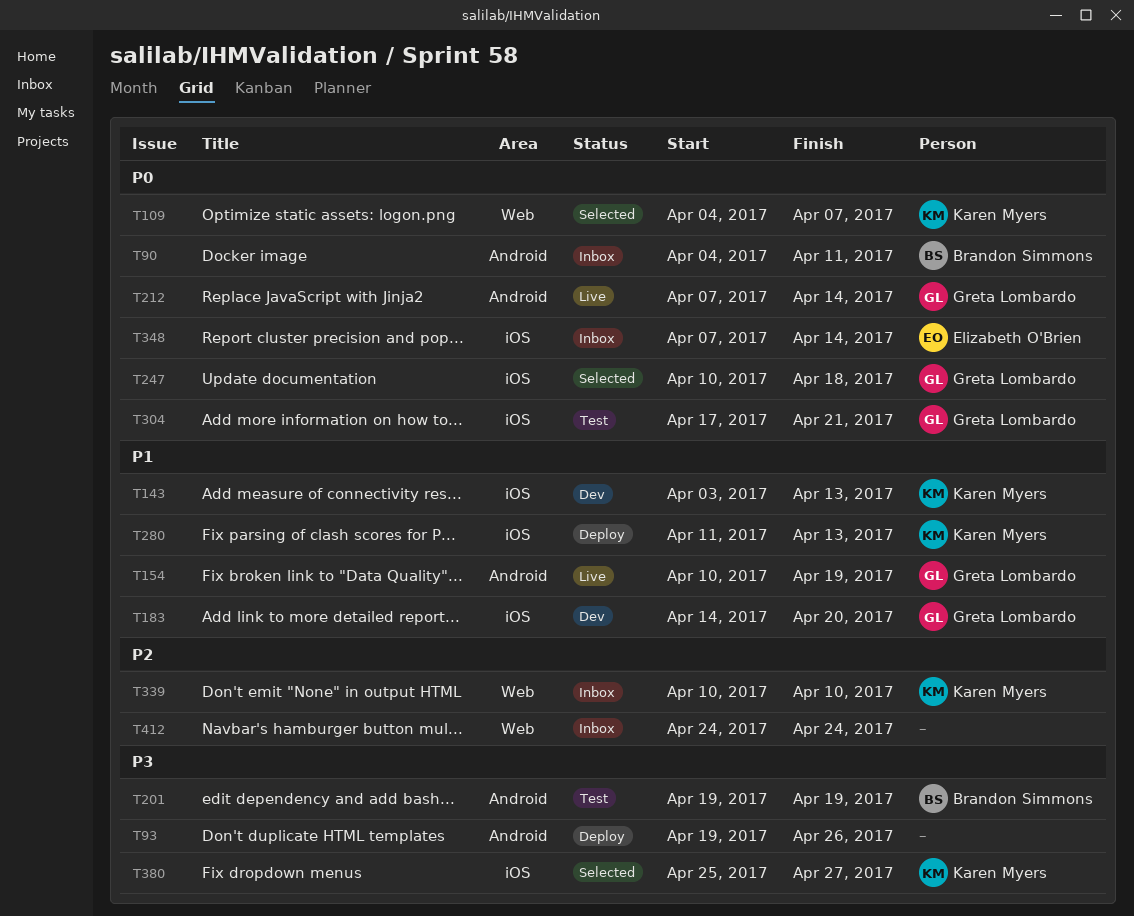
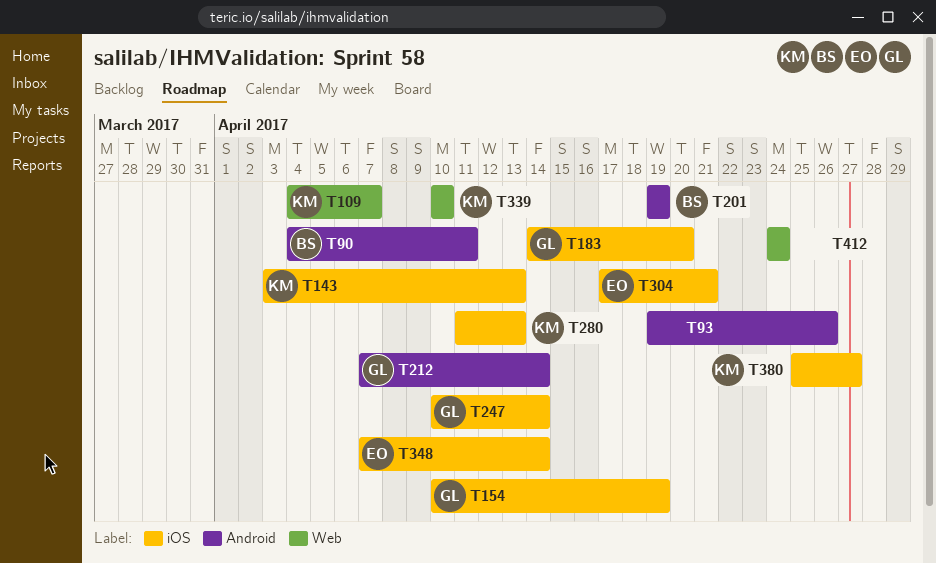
T154, label: Android -> iOS
T247, due: Apr 18 -> Apr 14
T304, owner: Greta Lombardo -> Elizabeth O'Brien

